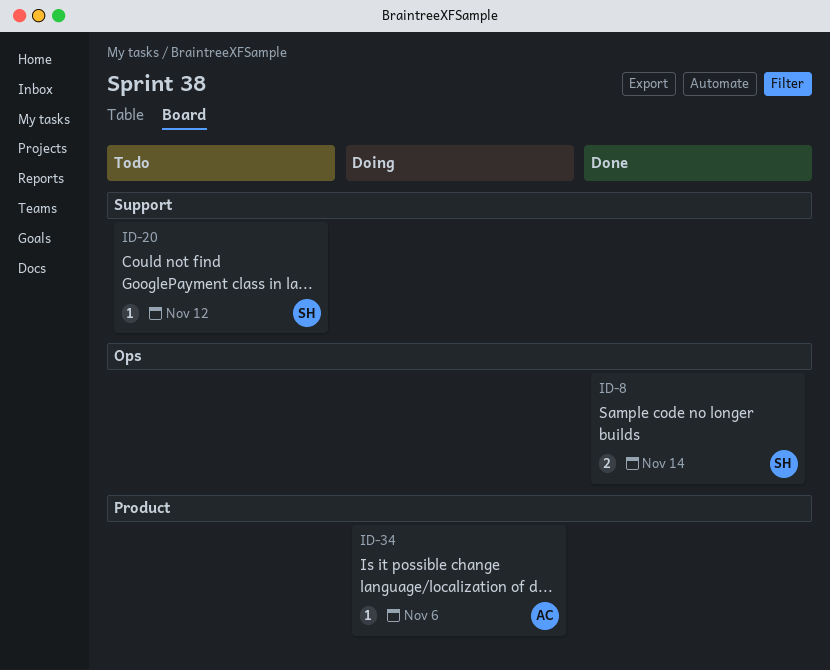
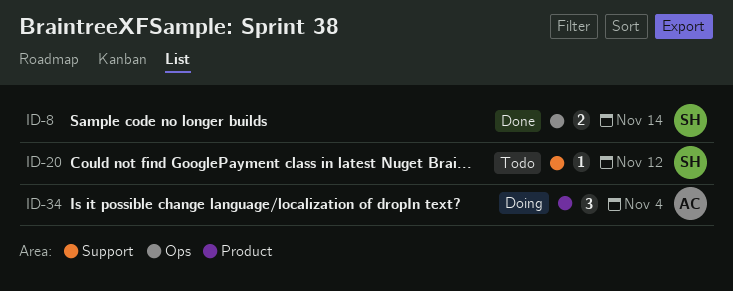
ID-34, estimate: 1 -> 3
ID-34, due: Nov 6 -> Nov 4

